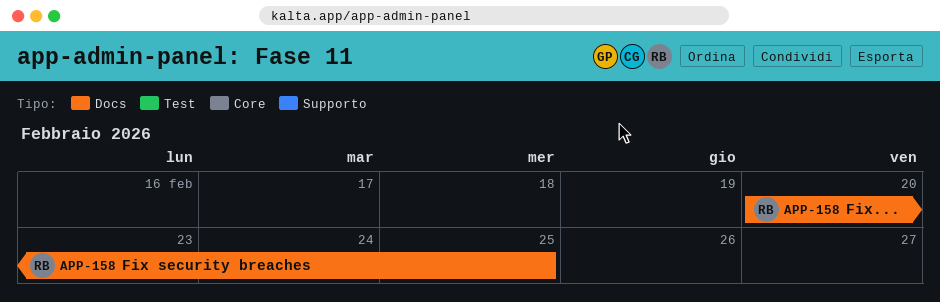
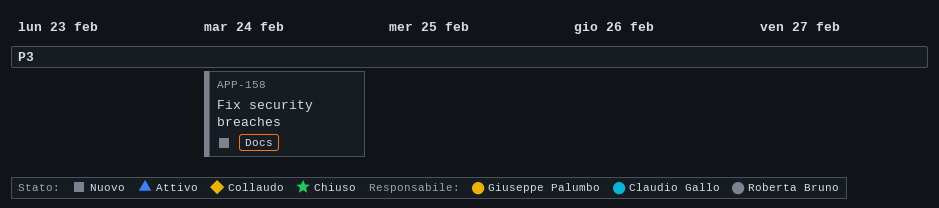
APP-158, due: Feb 25 -> Feb 24

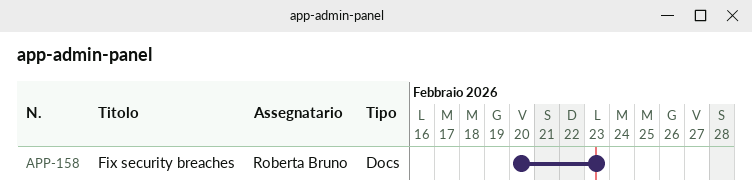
APP-158, due: Feb 24 -> Feb 23

